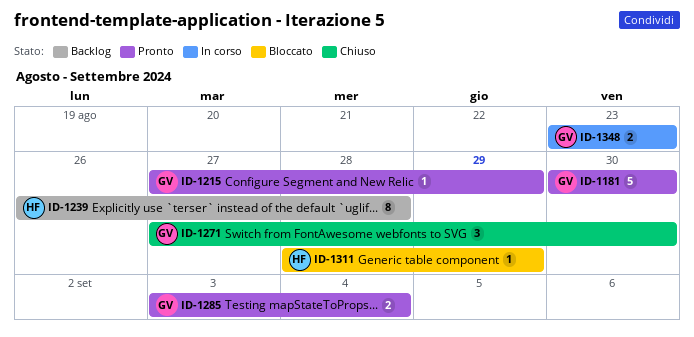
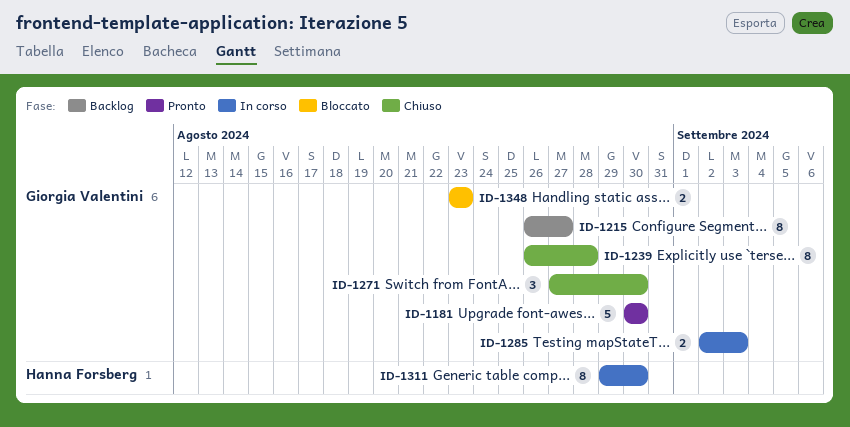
ID-1215, status: Pronto -> Backlog
ID-1215, estimate: 1 -> 8
ID-1215, start: Aug 27 -> Aug 26
ID-1215, due: Aug 29 -> Aug 27
ID-1239, status: Backlog -> Chiuso
ID-1239, owner: Hanna Forsberg -> Giorgia Valentini
ID-1285, status: Pronto -> In corso
ID-1285, start: Sep 3 -> Sep 2
ID-1285, due: Sep 4 -> Sep 3
ID-1311, status: Bloccato -> In corso
ID-1311, estimate: 1 -> 8
ID-1311, start: Aug 28 -> Aug 29
ID-1311, due: Aug 29 -> Aug 30
ID-1348, status: In corso -> Bloccato

